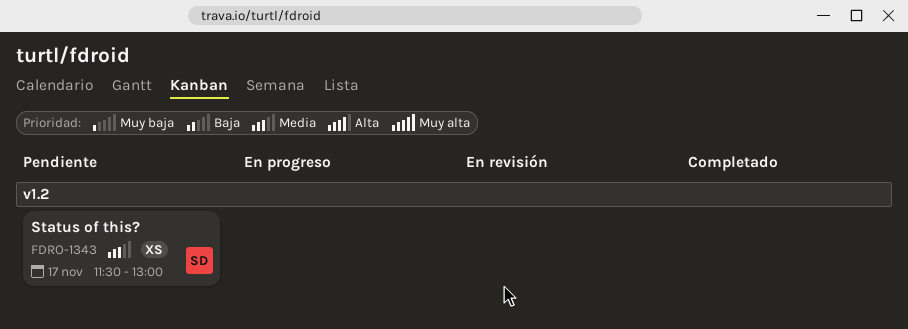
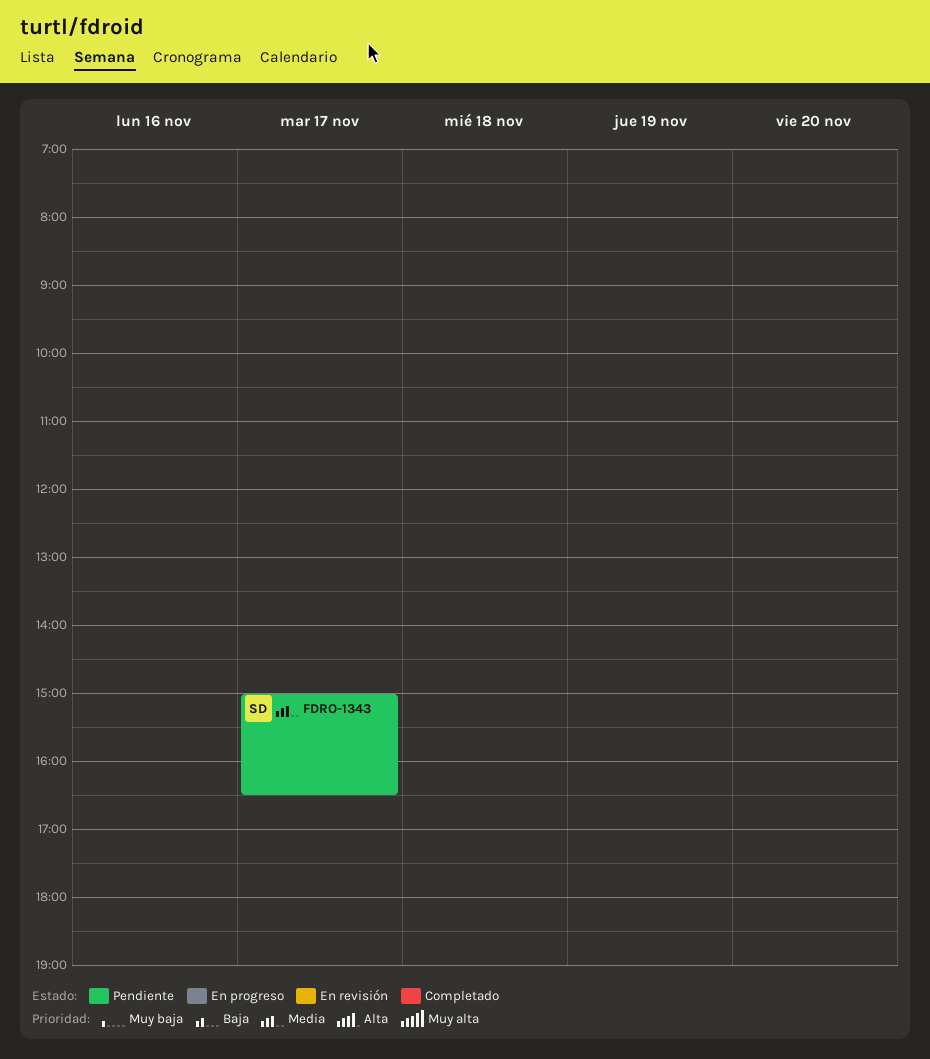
FDRO-1343, begins: 11:30 -> 15:00
FDRO-1343, ends: 13:00 -> 16:30

